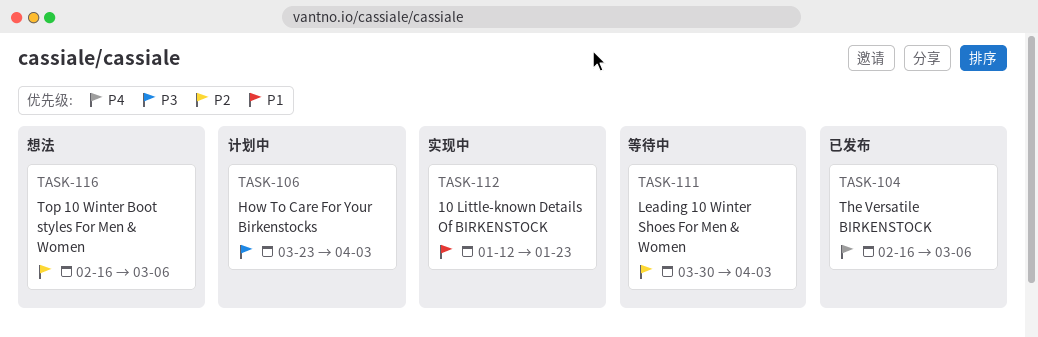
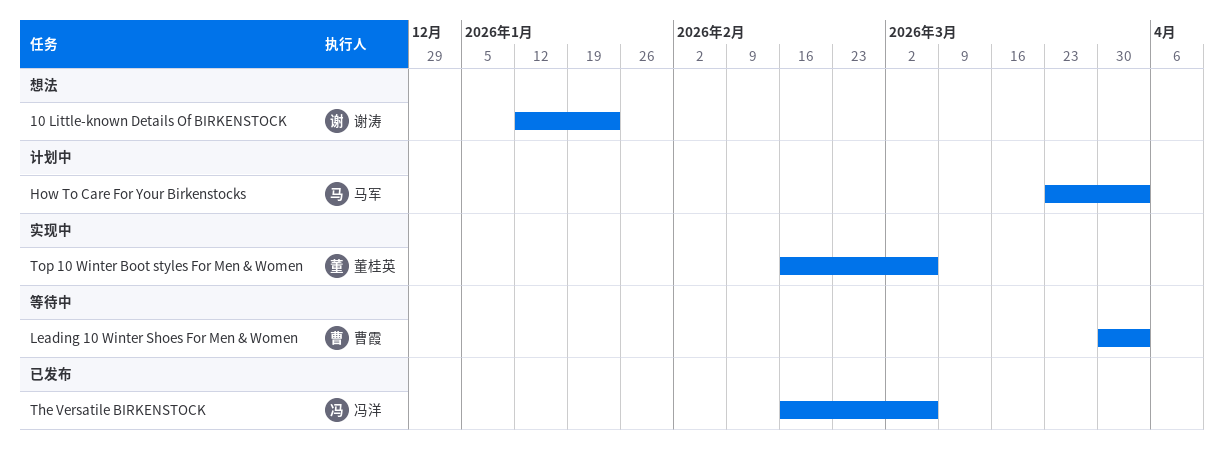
10 Little-known Details Of BIRKENSTOCK, status: 实现中 -> 想法
Top 10 Winter Boot styles For Men & Women, status: 想法 -> 实现中

